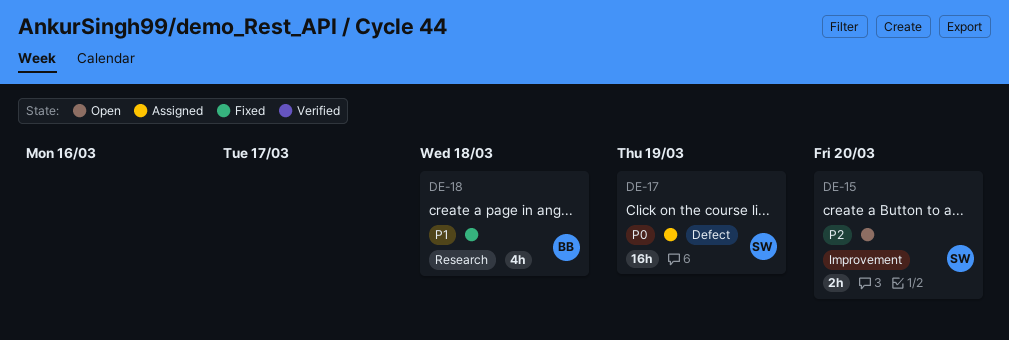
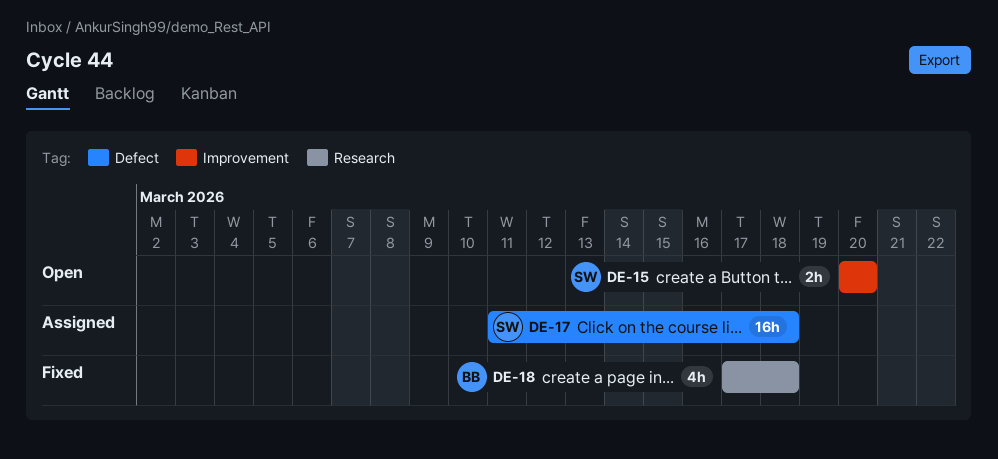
DE-17, due: Mar 19 -> Mar 18

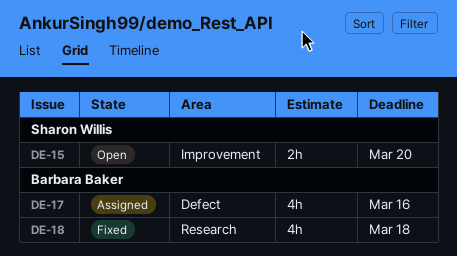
DE-17, owner: Sharon Willis -> Barbara Baker
DE-17, estimate: 16h -> 4h
DE-17, due: Mar 18 -> Mar 16

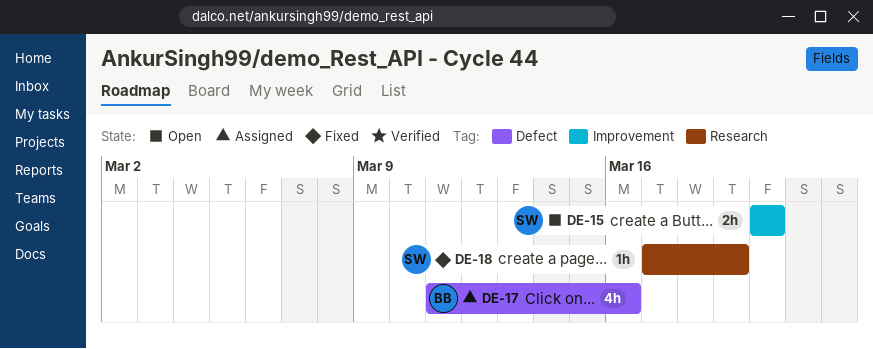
DE-18, owner: Barbara Baker -> Sharon Willis
DE-18, estimate: 4h -> 1h
DE-18, due: Mar 18 -> Mar 19

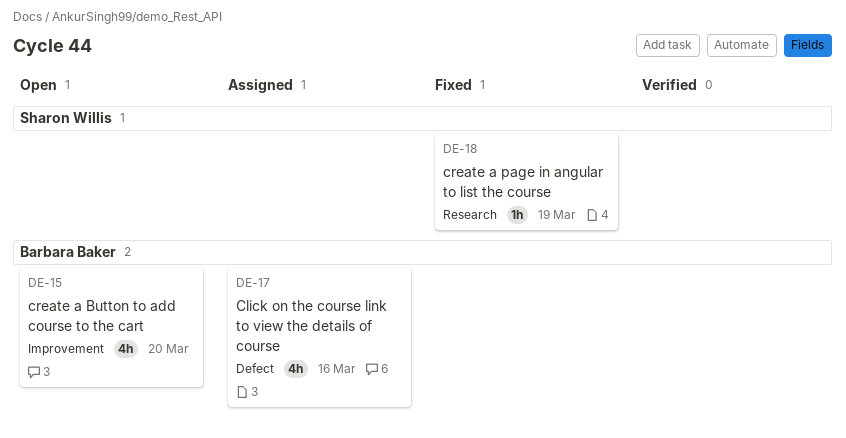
DE-15, owner: Sharon Willis -> Barbara Baker
DE-15, estimate: 2h -> 4h

